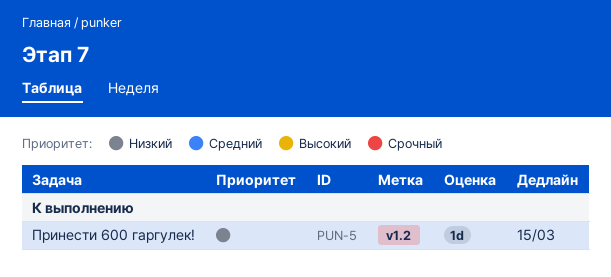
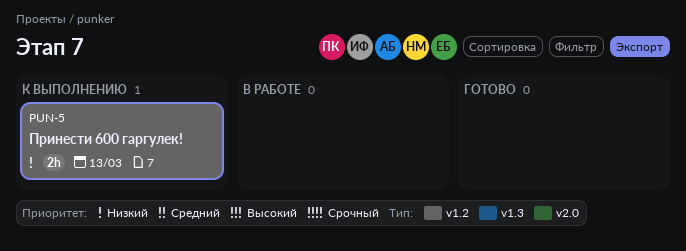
PUN-5, estimate: 1d -> 2h
PUN-5, due: Mar 15 -> Mar 13

